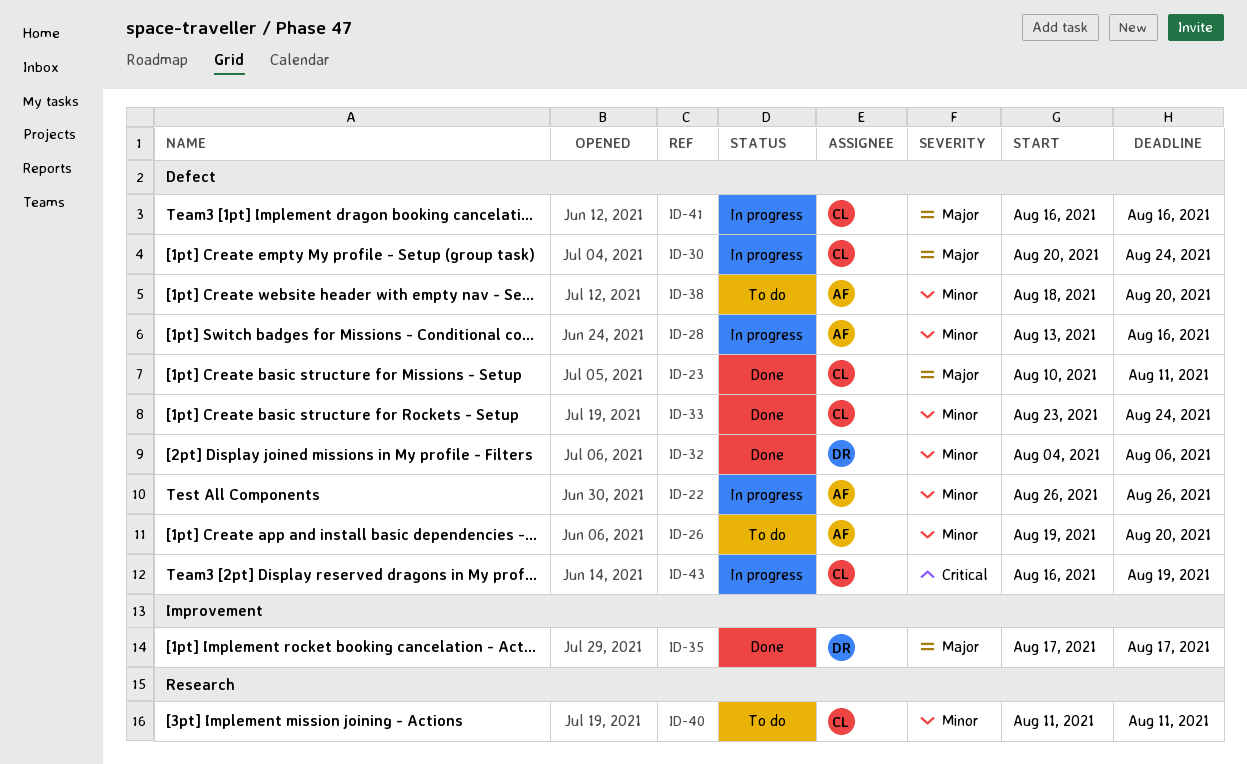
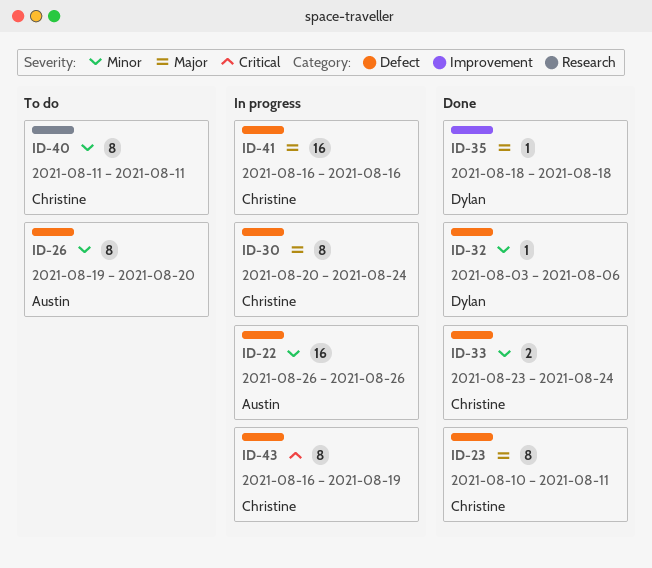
ID-28: present -> none
ID-32, start: Aug 4 -> Aug 3
ID-35, start: Aug 17 -> Aug 18
ID-35, due: Aug 17 -> Aug 18
ID-38: present -> none

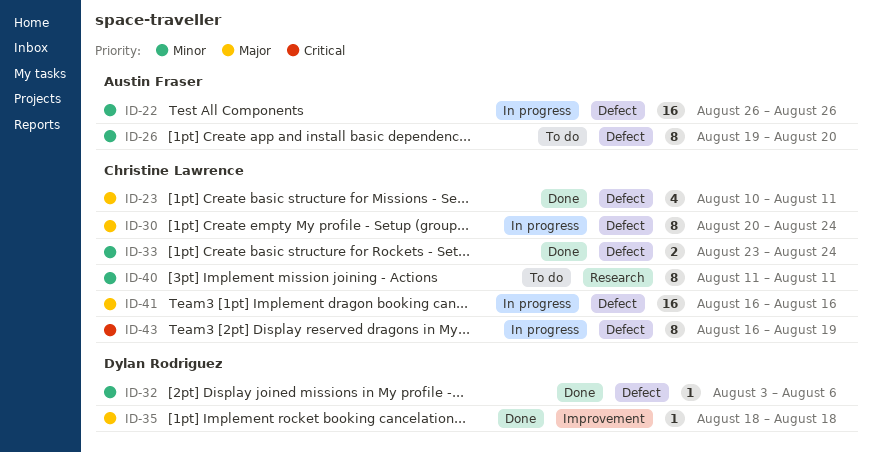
ID-23, estimate: 8 -> 4

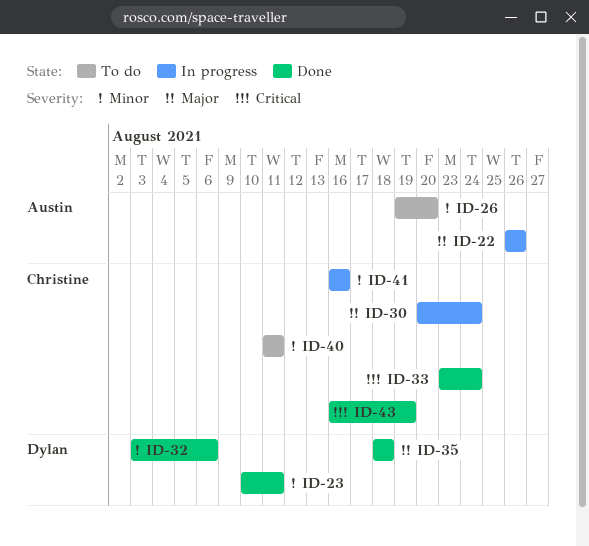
ID-22, priority: Minor -> Major
ID-23, owner: Christine Lawrence -> Dylan Rodriguez
ID-23, priority: Major -> Minor
ID-33, priority: Minor -> Critical
ID-41, priority: Major -> Minor
ID-43, status: In progress -> Done

